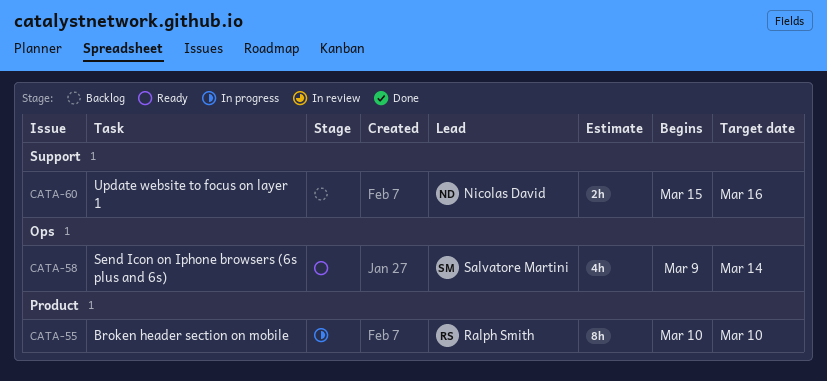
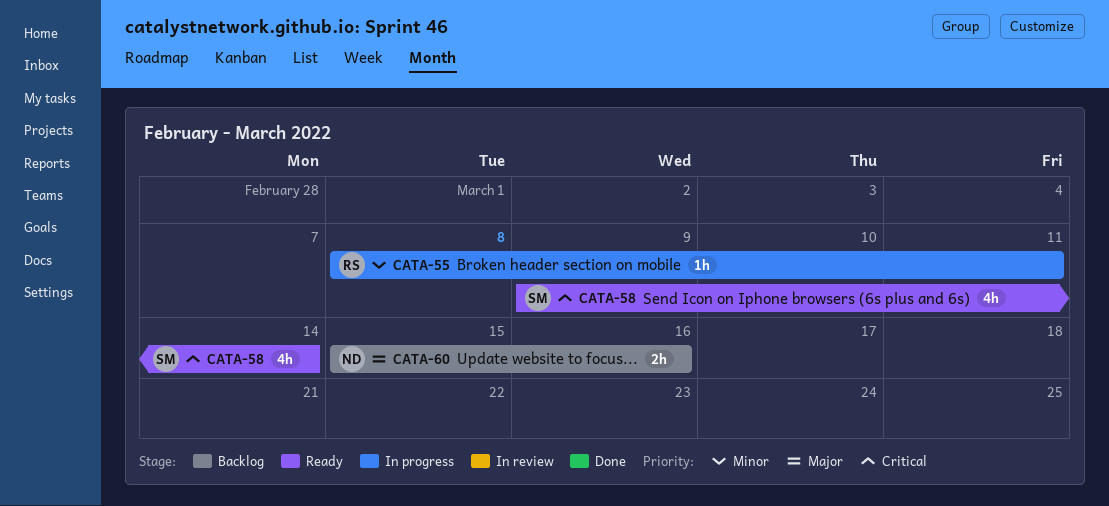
CATA-55, estimate: 8h -> 1h
CATA-55, start: Mar 10 -> Mar 8
CATA-55, due: Mar 10 -> Mar 11

